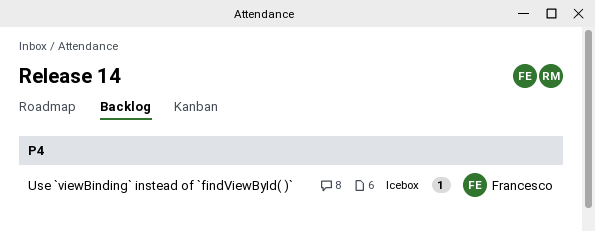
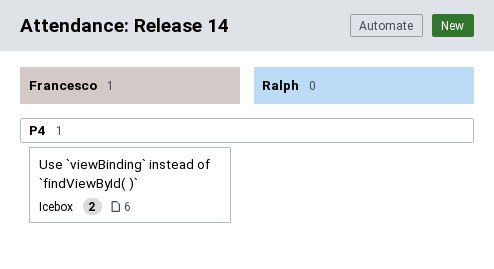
Use `viewBinding` instead of `findViewById( )`, estimate: 1 -> 2

